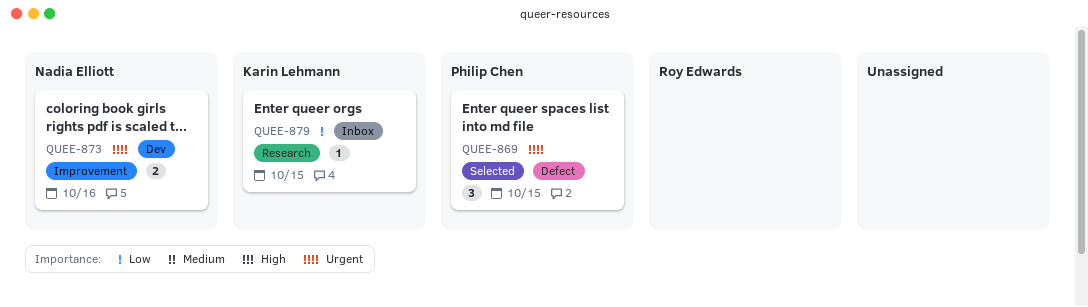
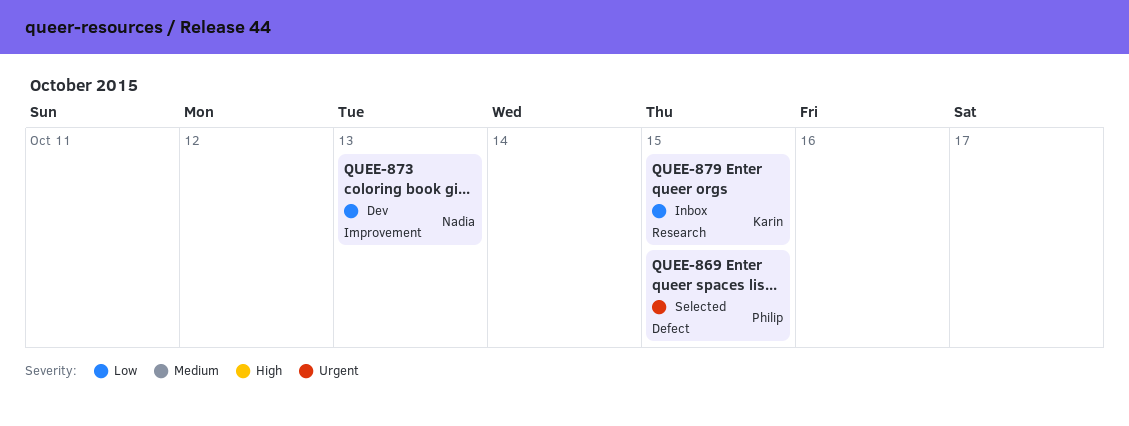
QUEE-873, priority: Urgent -> Low
QUEE-873, due: Oct 16 -> Oct 13

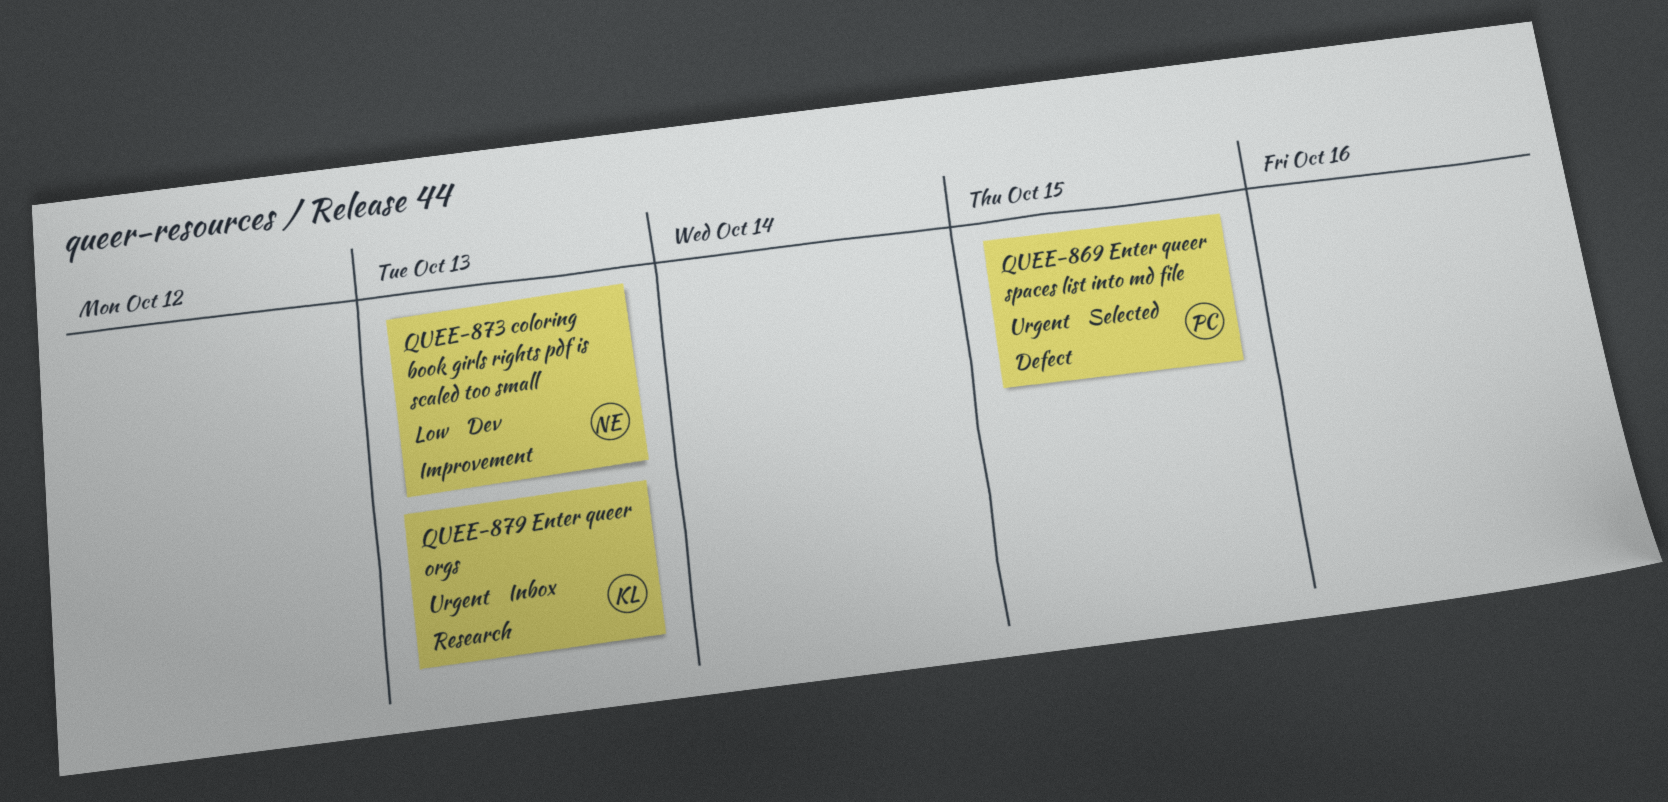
QUEE-879, priority: Low -> Urgent
QUEE-879, due: Oct 15 -> Oct 13

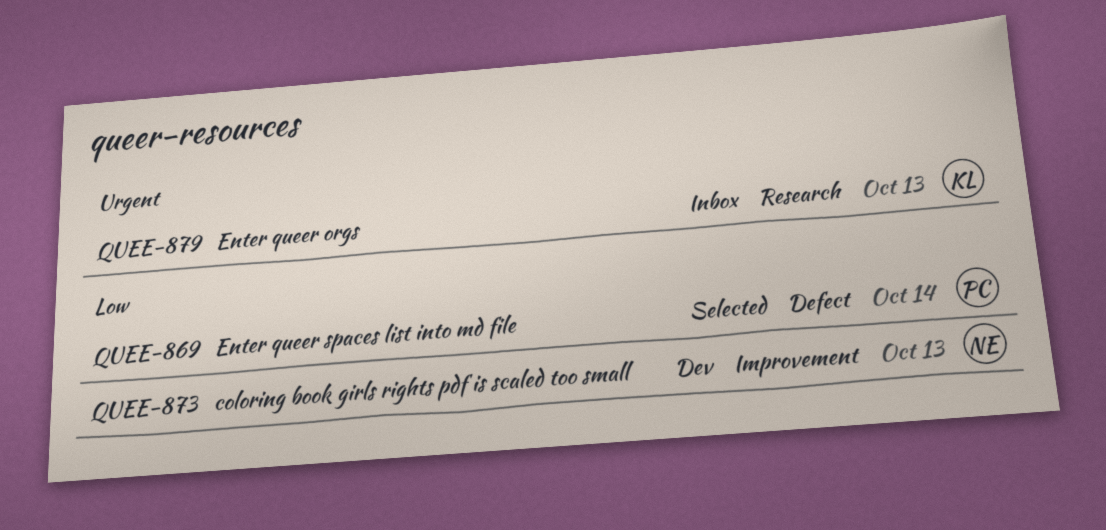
QUEE-869, priority: Urgent -> Low
QUEE-869, due: Oct 15 -> Oct 14

